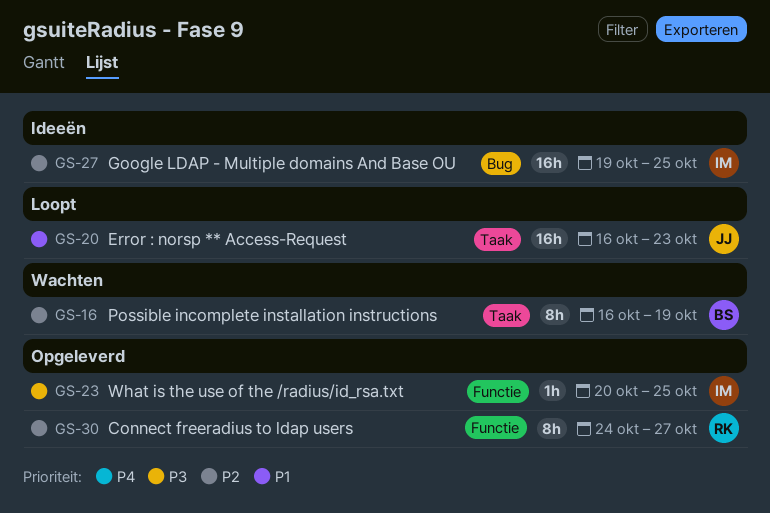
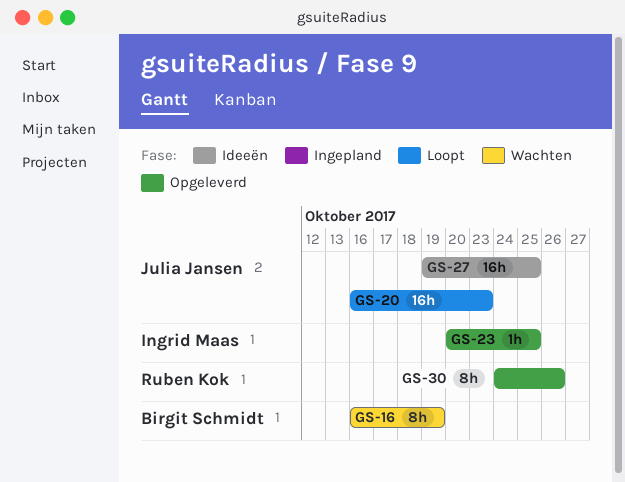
GS-27, owner: Ingrid Maas -> Julia Jansen
GS-30, due: Oct 27 -> Oct 26

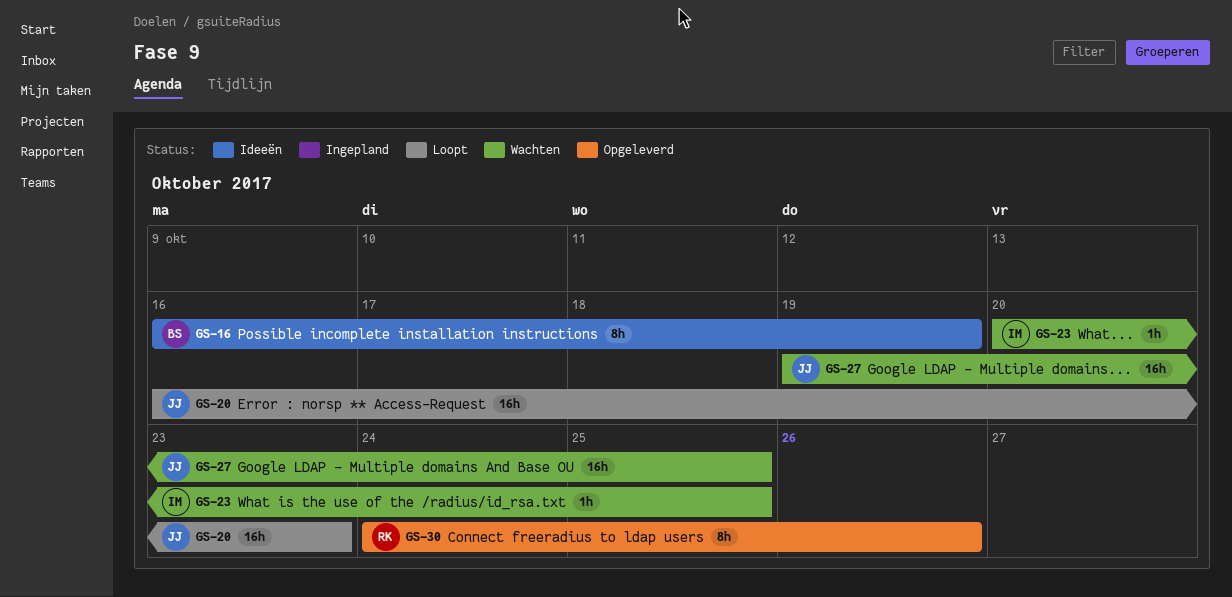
GS-16, status: Wachten -> Ideeën
GS-23, status: Opgeleverd -> Wachten
GS-27, status: Ideeën -> Wachten

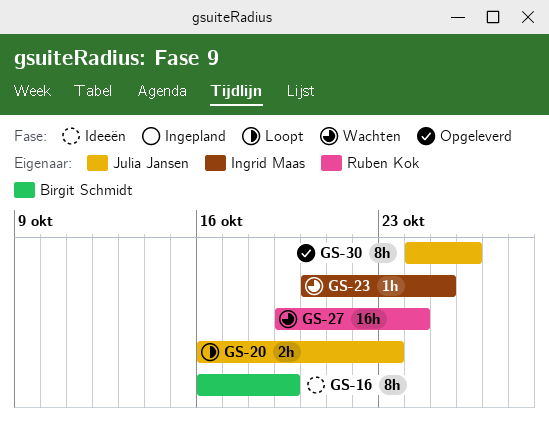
GS-20, estimate: 16h -> 2h
GS-27, owner: Julia Jansen -> Ruben Kok
GS-27, due: Oct 25 -> Oct 24
GS-30, owner: Ruben Kok -> Julia Jansen

